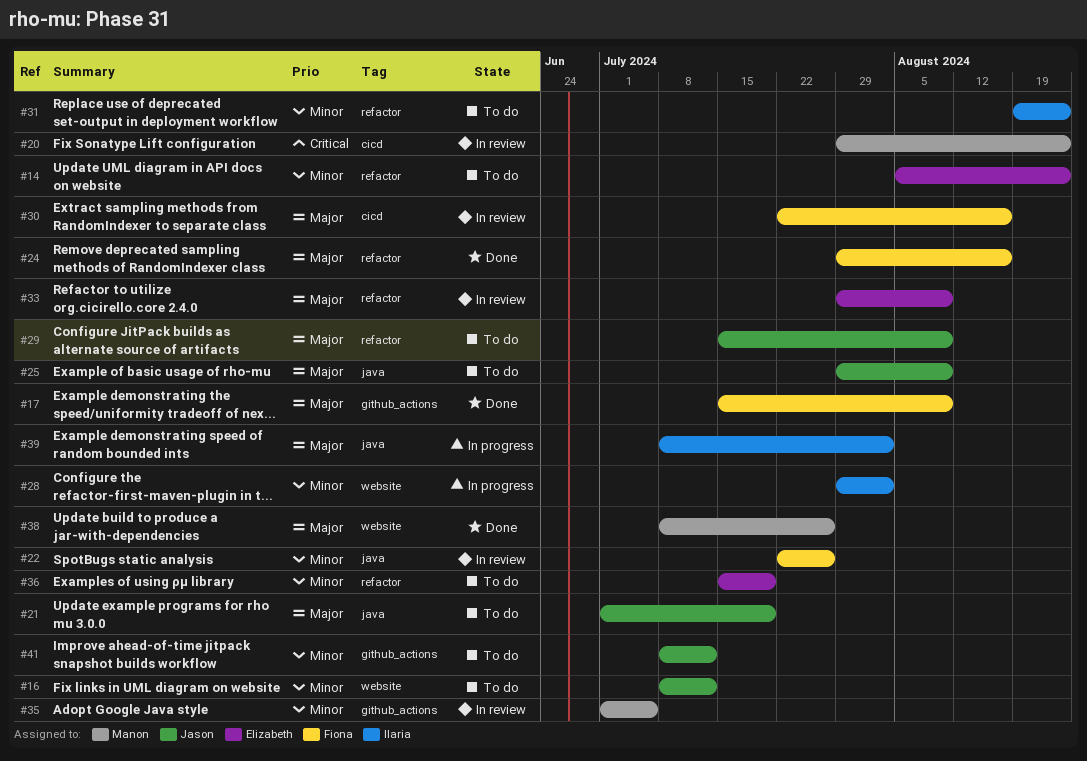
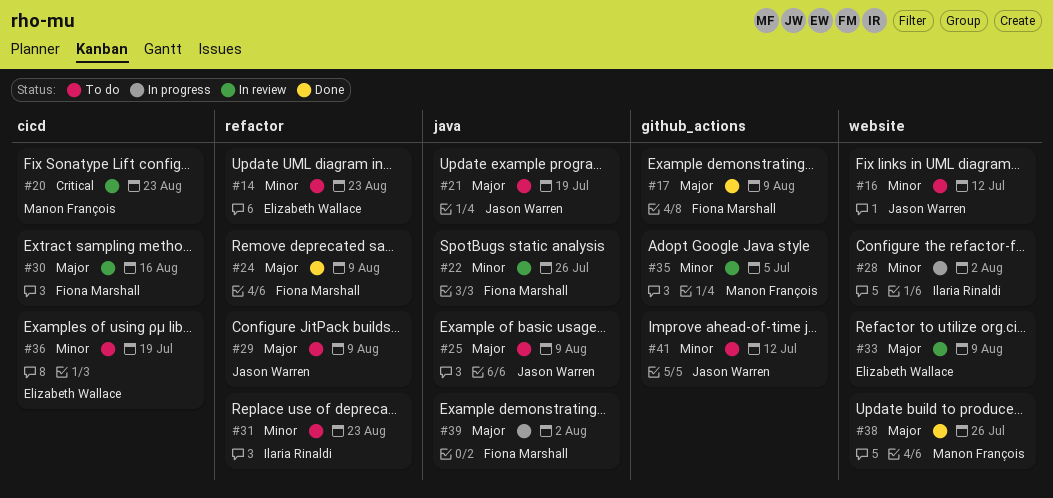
#24, due: Aug 16 -> Aug 9
#33, label: refactor -> website
#36, label: refactor -> cicd
#39, owner: Ilaria Rinaldi -> Fiona Marshall

